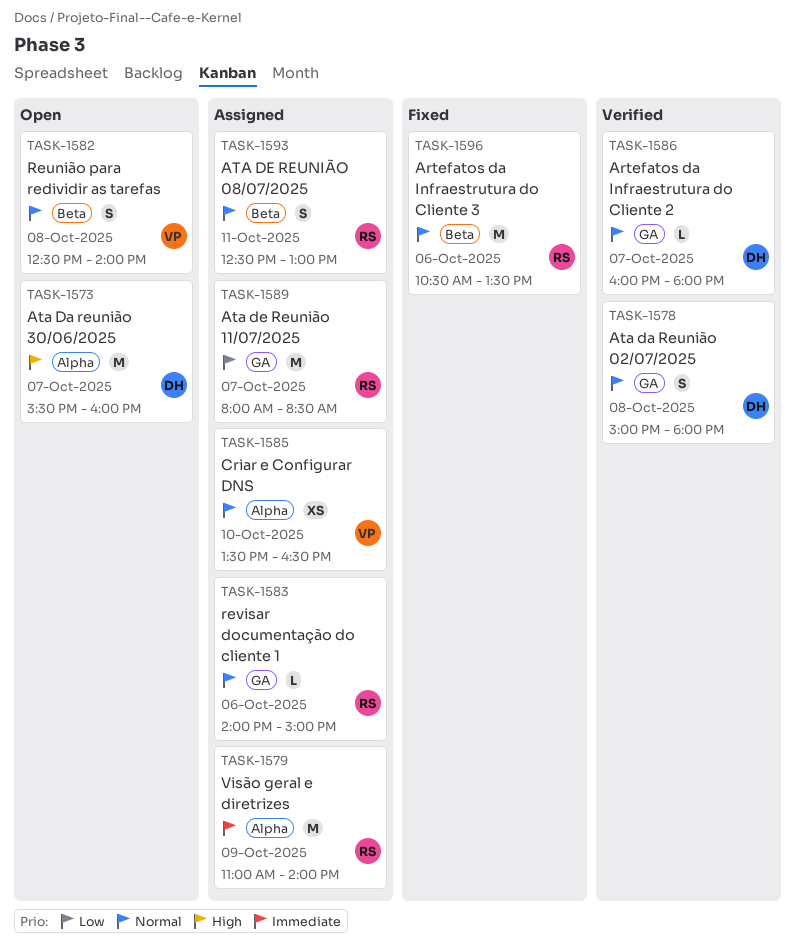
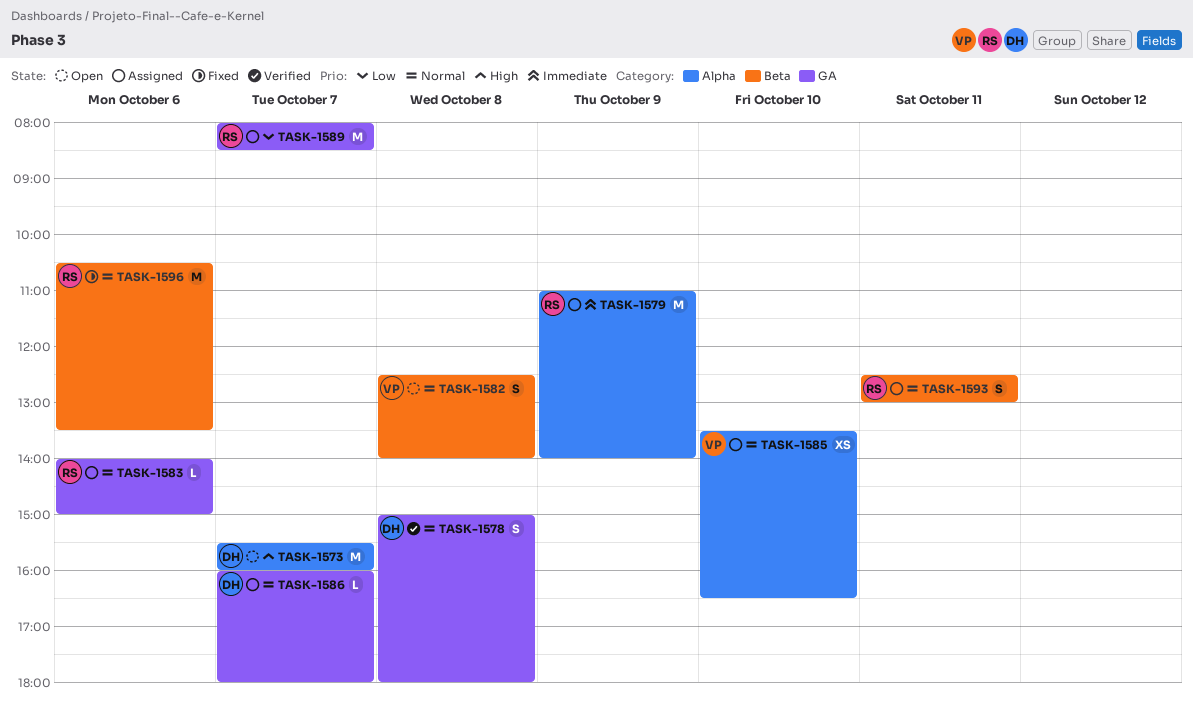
TASK-1586, status: Verified -> Assigned

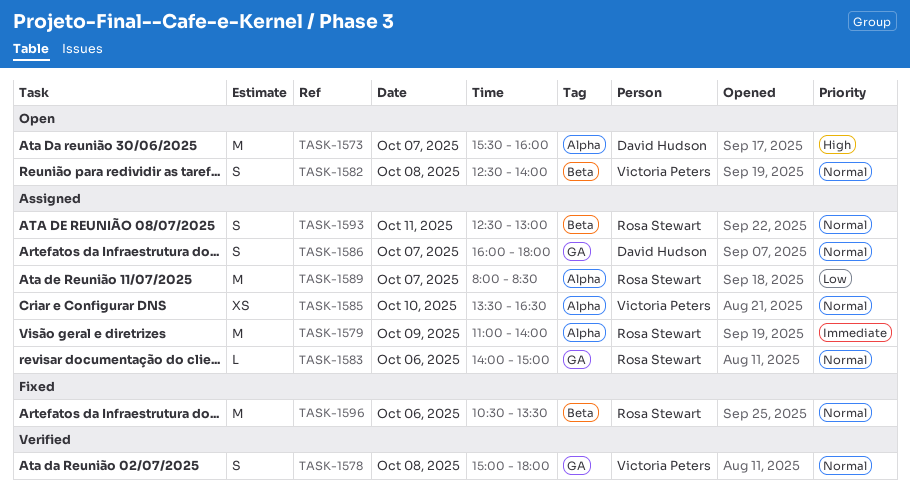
TASK-1578, owner: David Hudson -> Victoria Peters
TASK-1586, estimate: L -> S
TASK-1589, label: GA -> Alpha

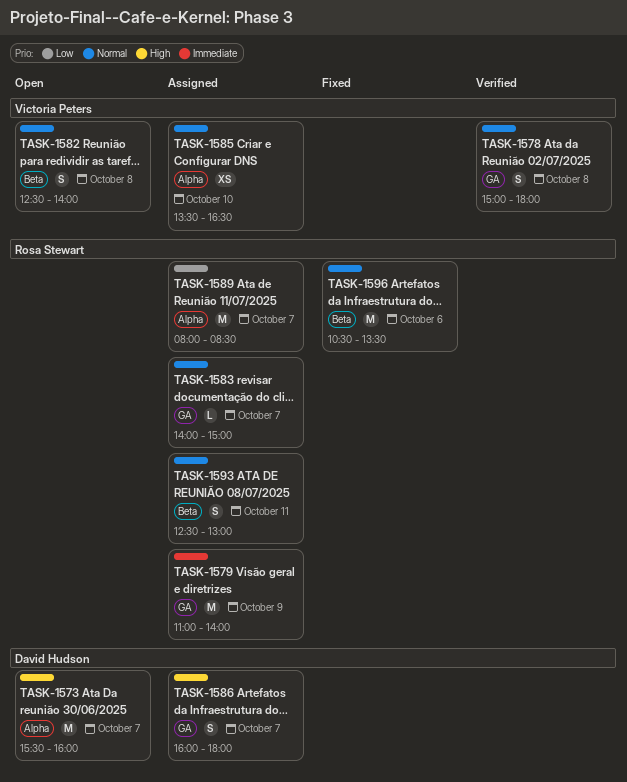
TASK-1579, label: Alpha -> GA
TASK-1583, day: Oct 6 -> Oct 7
TASK-1586, priority: Normal -> High

